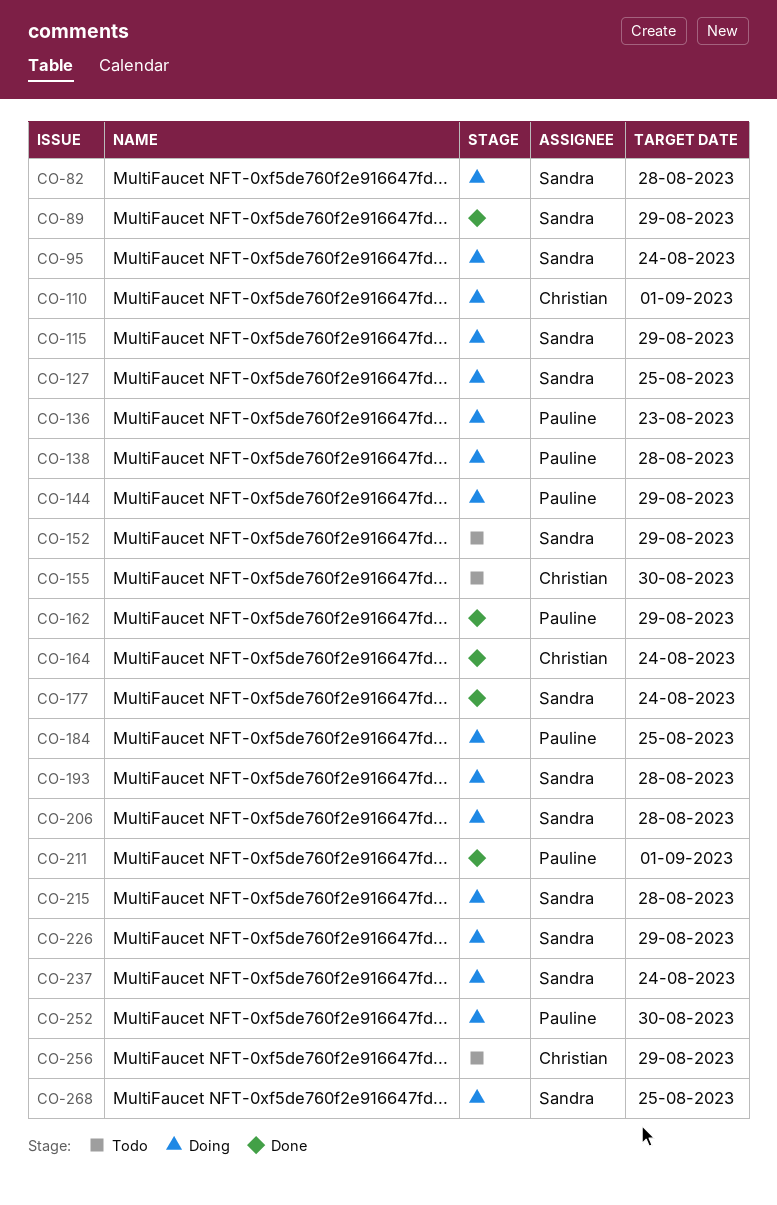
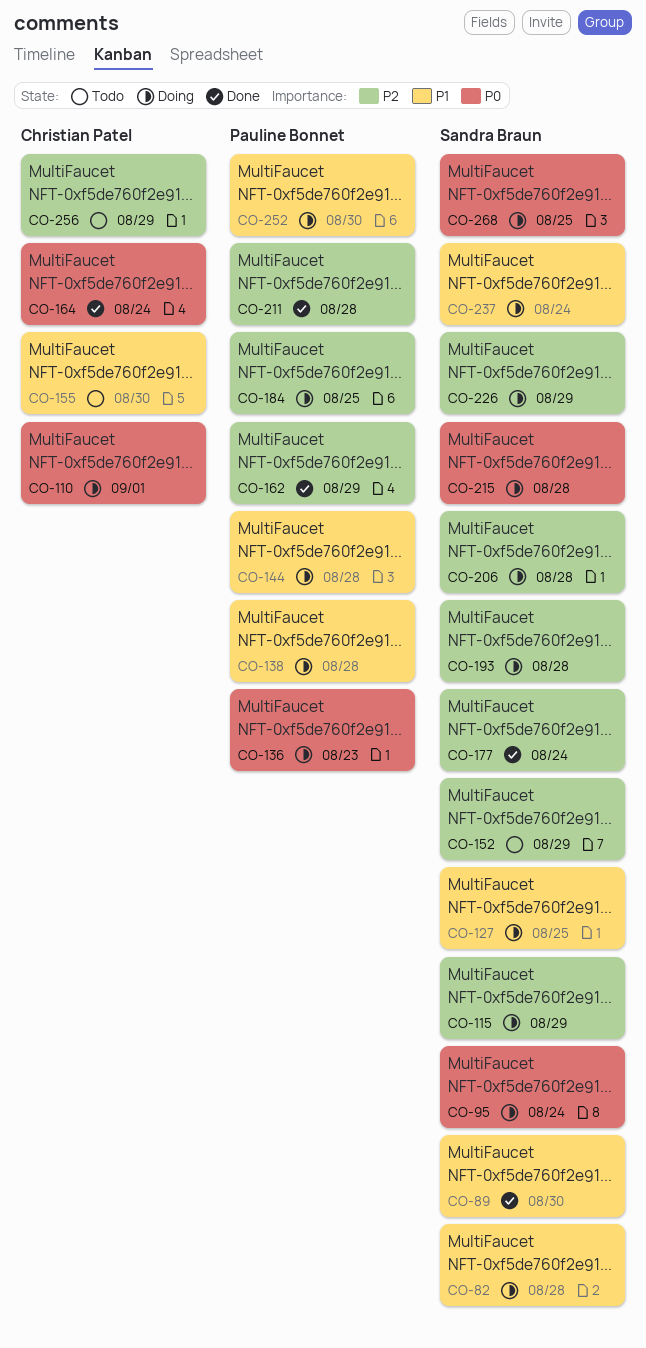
CO-89, due: Aug 29 -> Aug 30
CO-144, due: Aug 29 -> Aug 28
CO-211, due: Sep 1 -> Aug 28

